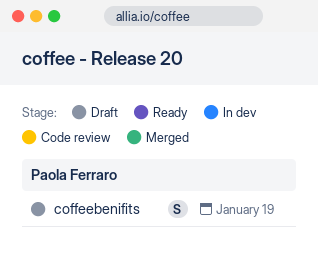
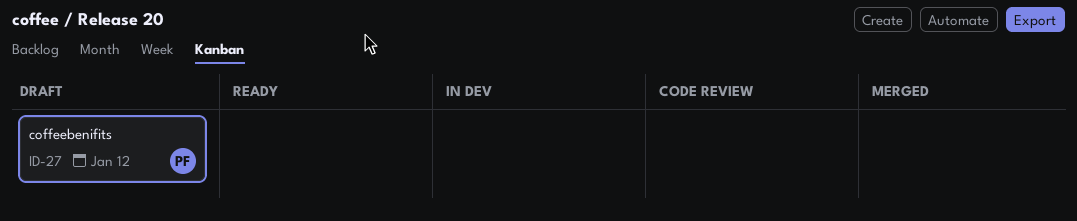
coffeebenifits, due: Jan 19 -> Jan 12

